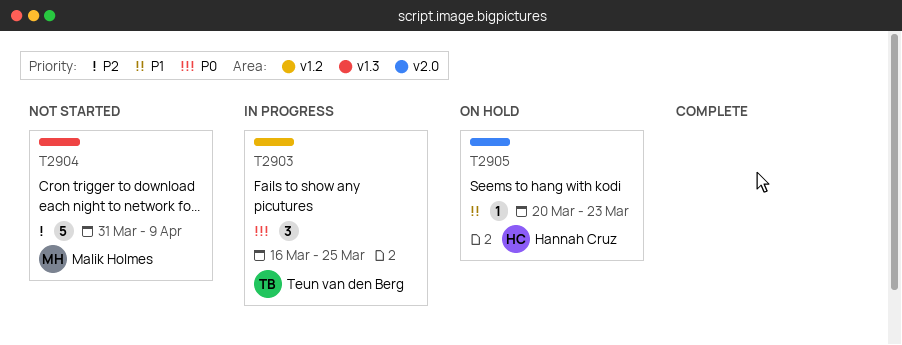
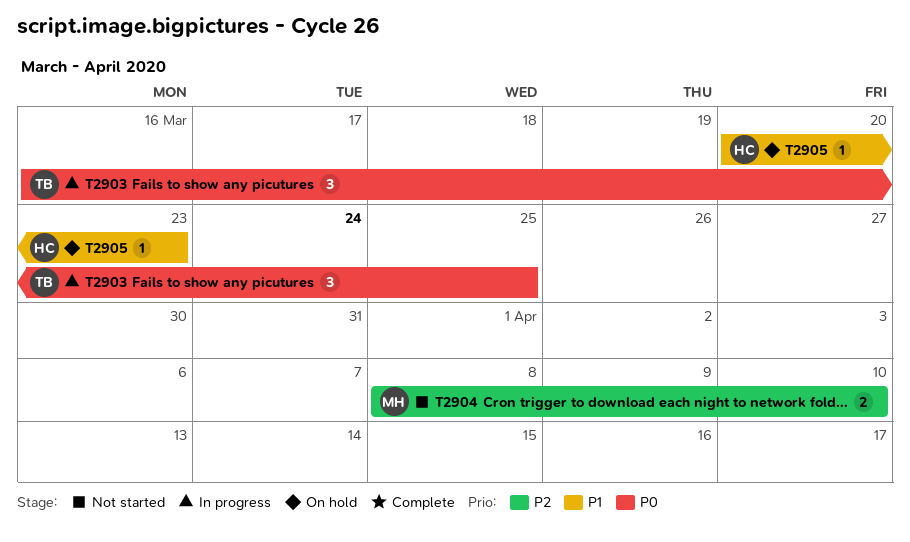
T2904, estimate: 5 -> 2
T2904, start: Mar 31 -> Apr 8
T2904, due: Apr 9 -> Apr 10

